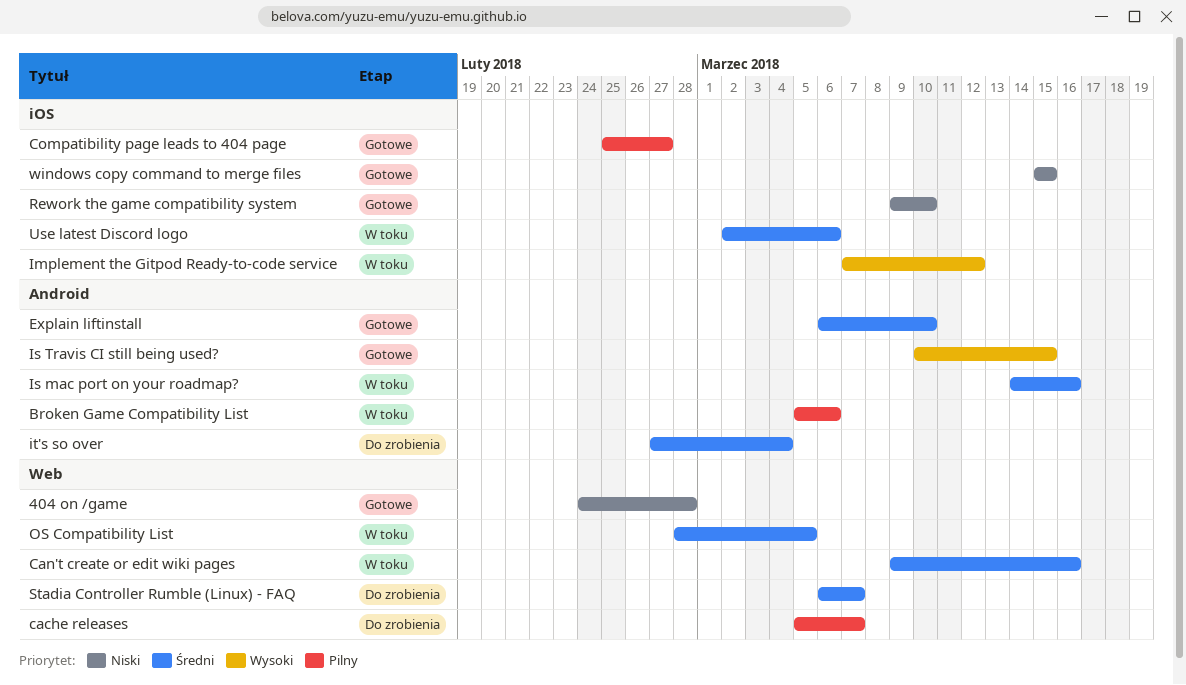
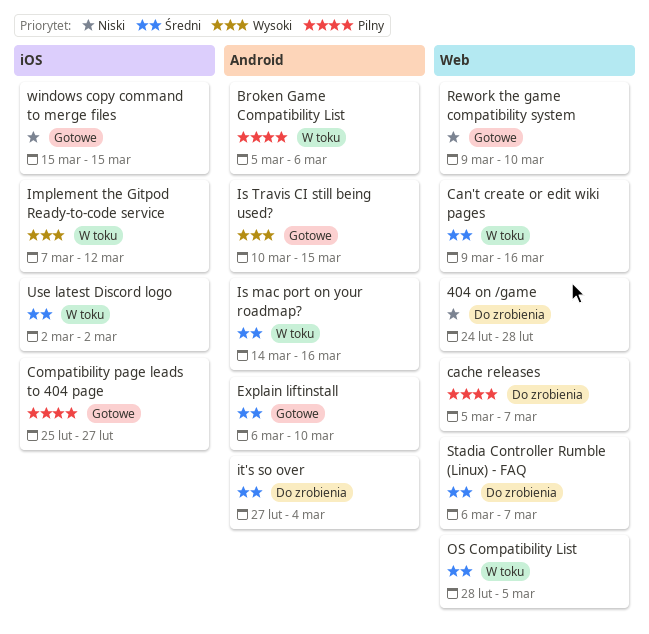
404 on /game, status: Gotowe -> Do zrobienia
Rework the game compatibility system, label: iOS -> Web
Use latest Discord logo, due: Mar 6 -> Mar 2

